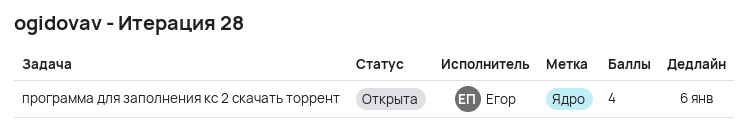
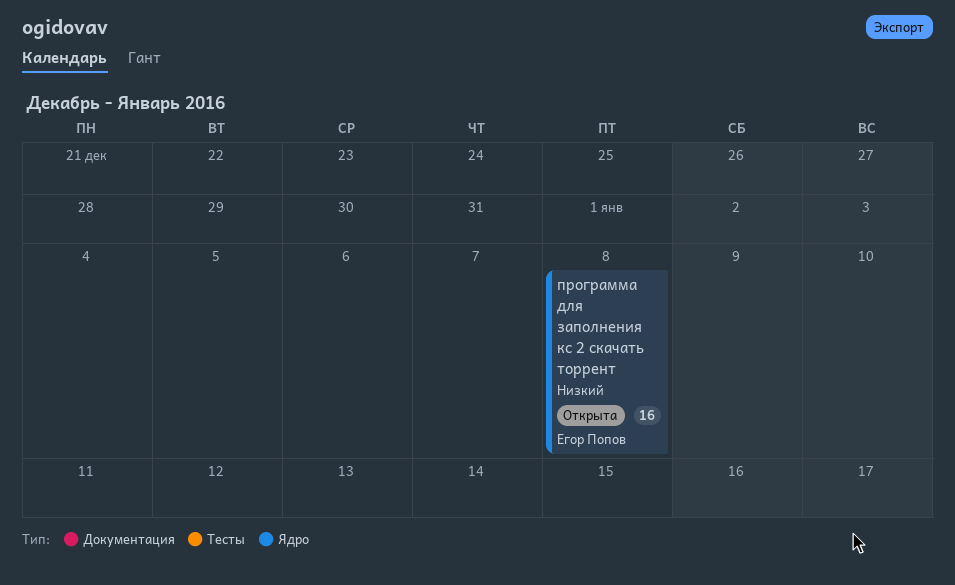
программа для заполнения кс 2 скачать торрент, estimate: 4 -> 16
программа для заполнения кс 2 скачать торрент, due: Jan 6 -> Jan 8

